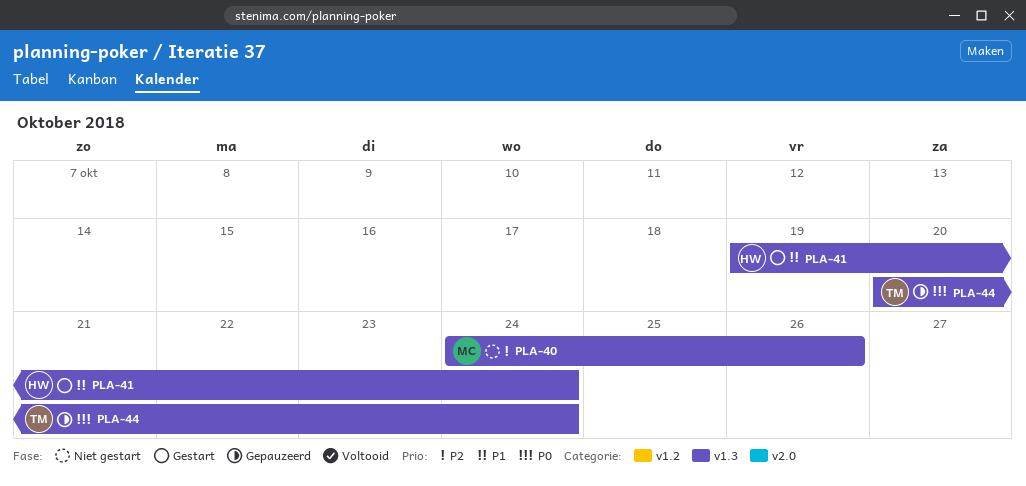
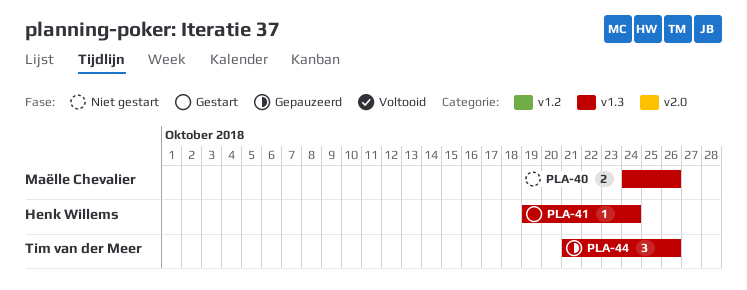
PLA-44, start: Oct 20 -> Oct 21
PLA-44, due: Oct 24 -> Oct 26

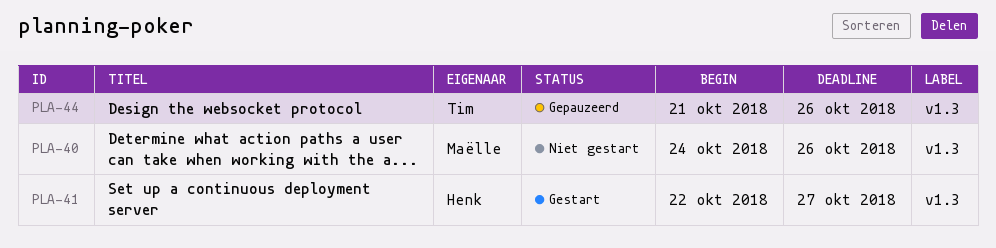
PLA-41, start: Oct 19 -> Oct 22
PLA-41, due: Oct 24 -> Oct 27

